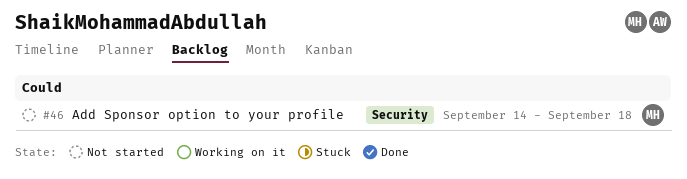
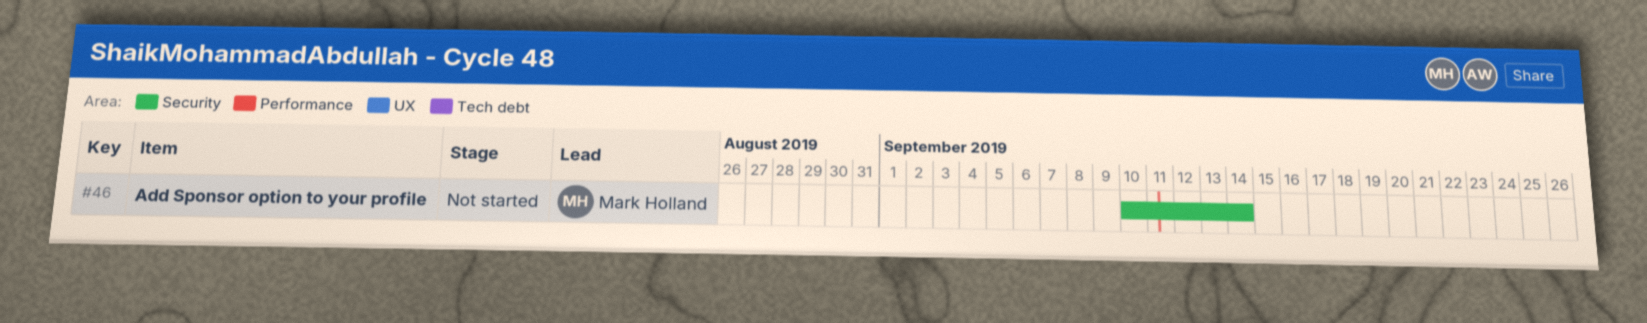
#46, start: Sep 14 -> Sep 10
#46, due: Sep 18 -> Sep 14

